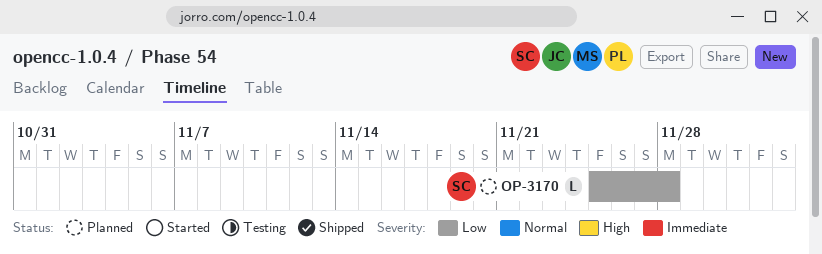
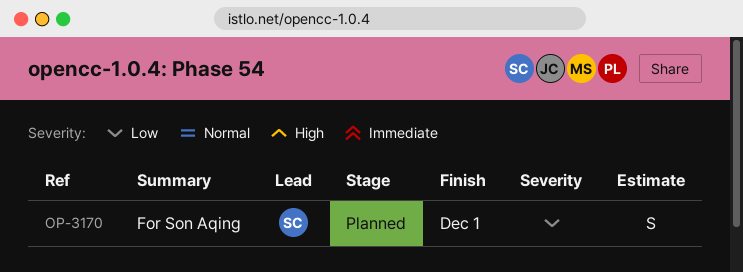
OP-3170, estimate: L -> S
OP-3170, due: Nov 28 -> Dec 1

